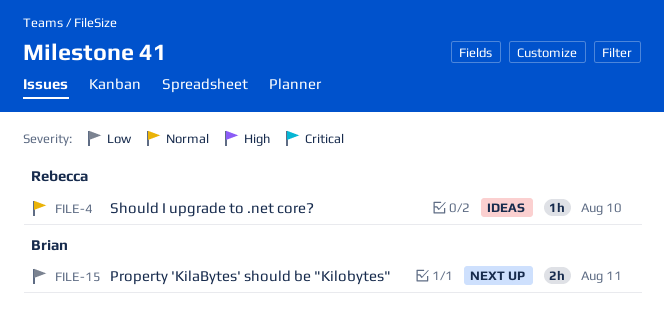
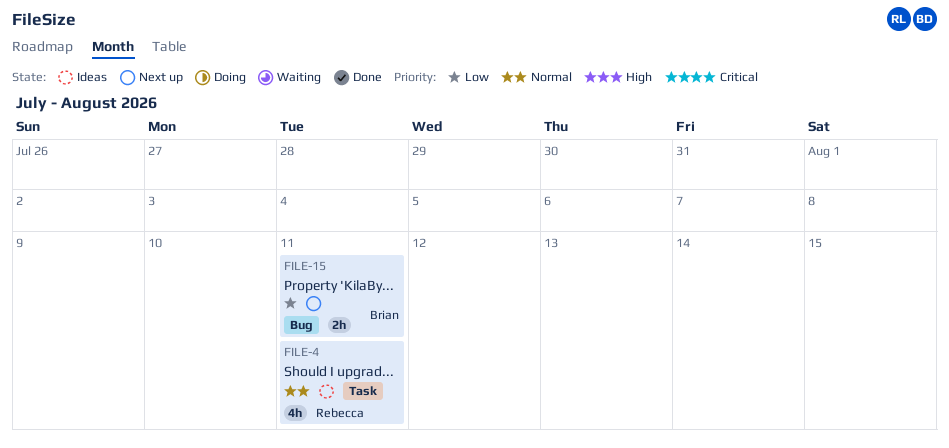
FILE-4, estimate: 1h -> 4h
FILE-4, due: Aug 10 -> Aug 11

